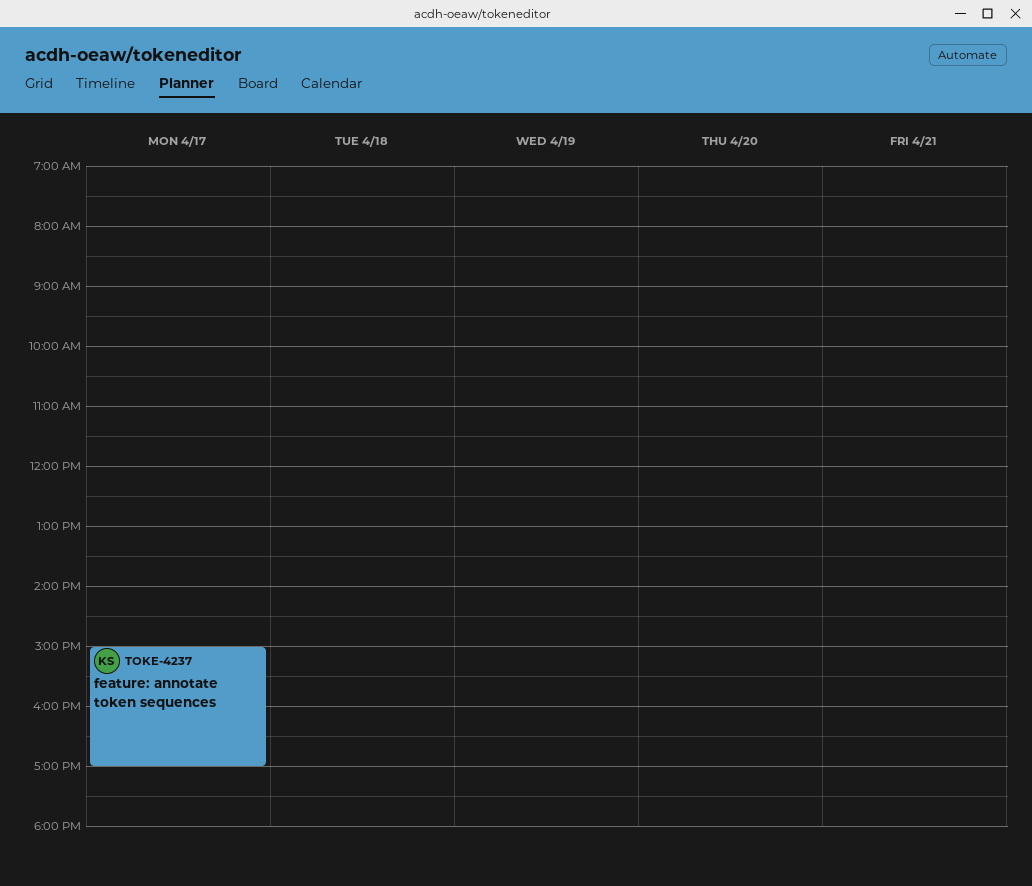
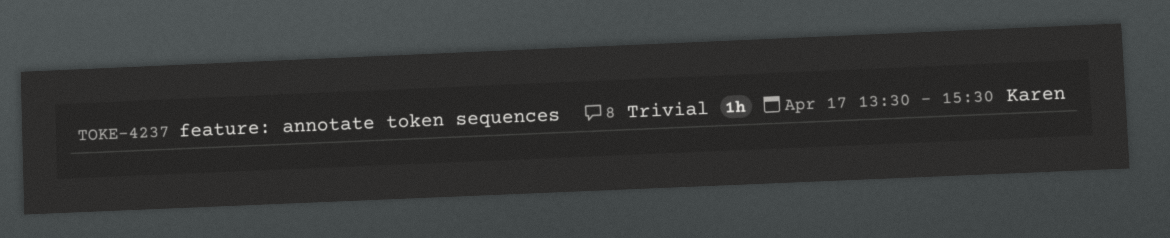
TOKE-4237, begins: 15:00 -> 13:30
TOKE-4237, ends: 17:00 -> 15:30

